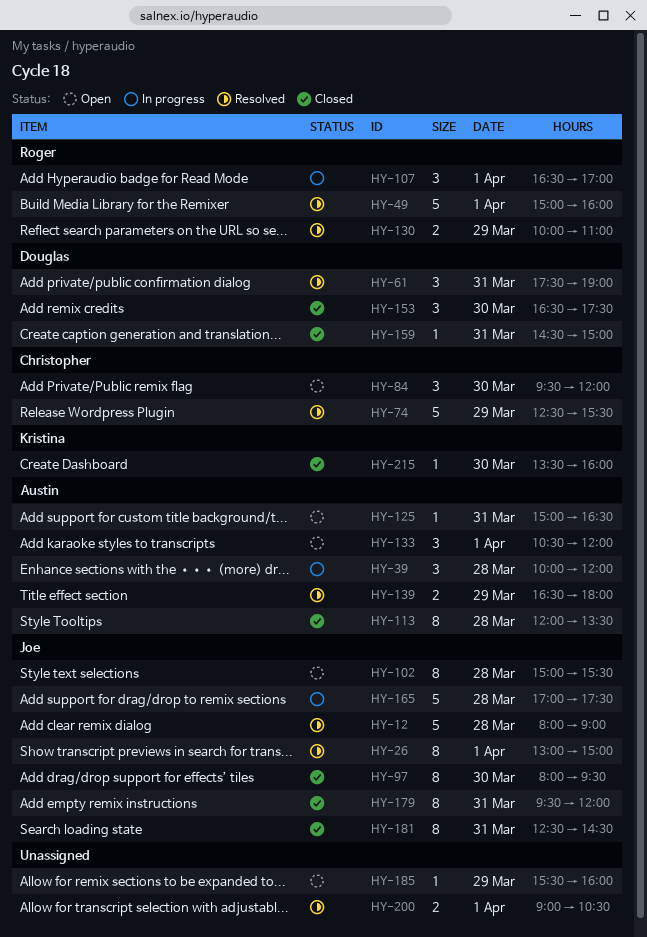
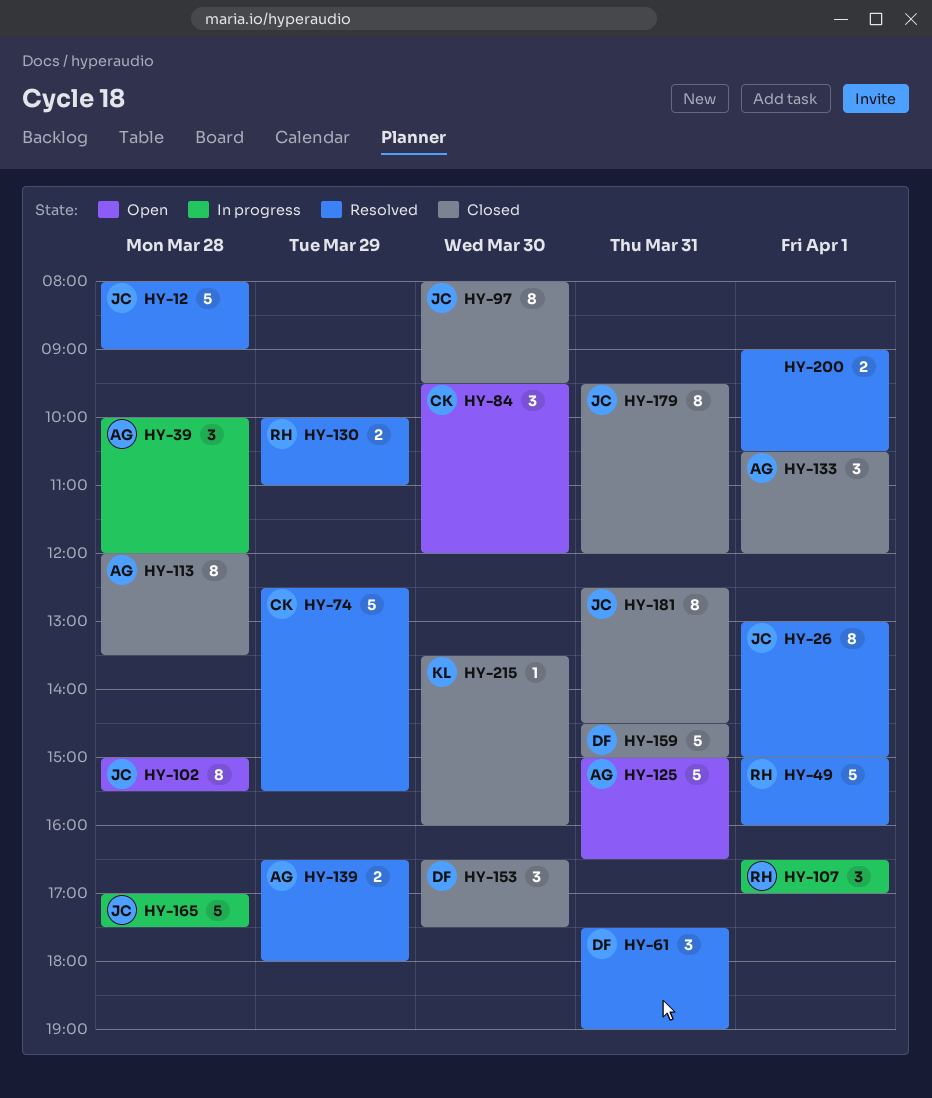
HY-125, estimate: 1 -> 5
HY-133, status: Open -> Closed
HY-159, estimate: 1 -> 5
HY-185: present -> none

